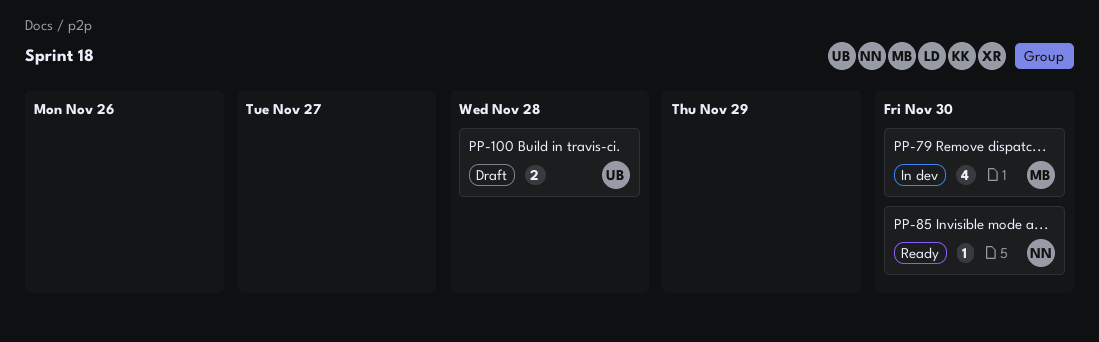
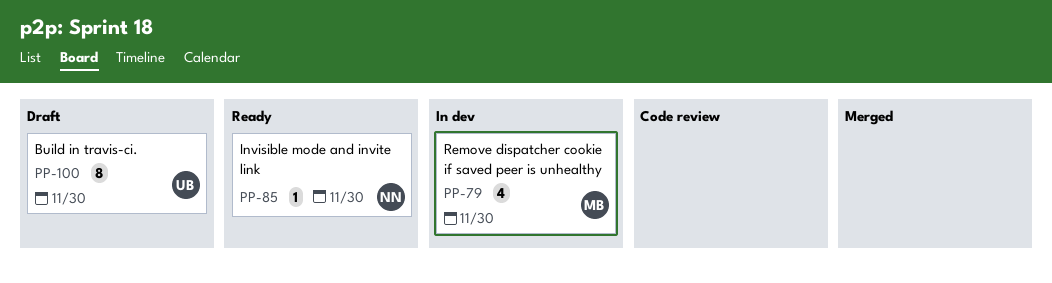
PP-100, estimate: 2 -> 8
PP-100, due: Nov 28 -> Nov 30

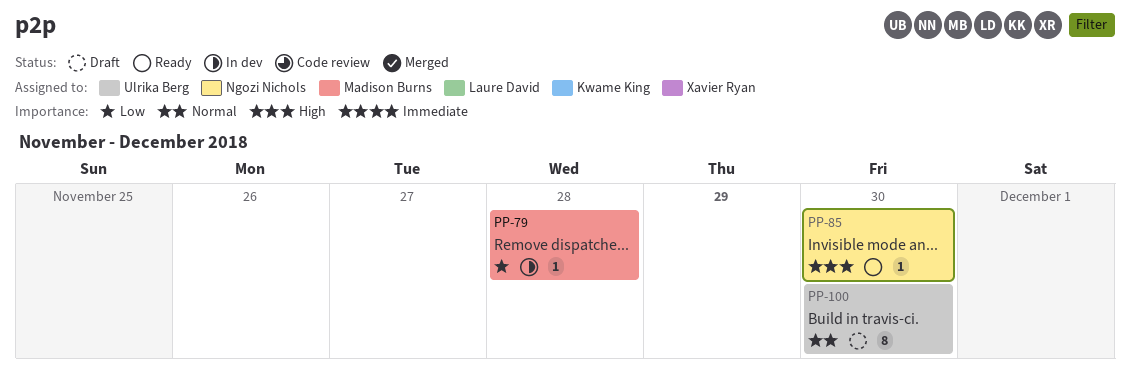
PP-79, estimate: 4 -> 1
PP-79, due: Nov 30 -> Nov 28

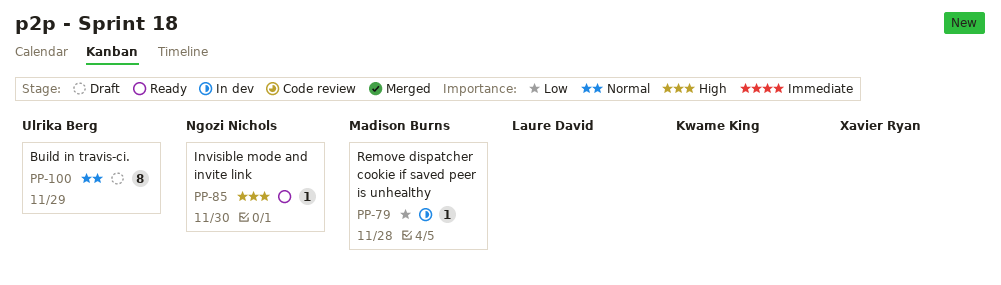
PP-100, due: Nov 30 -> Nov 29

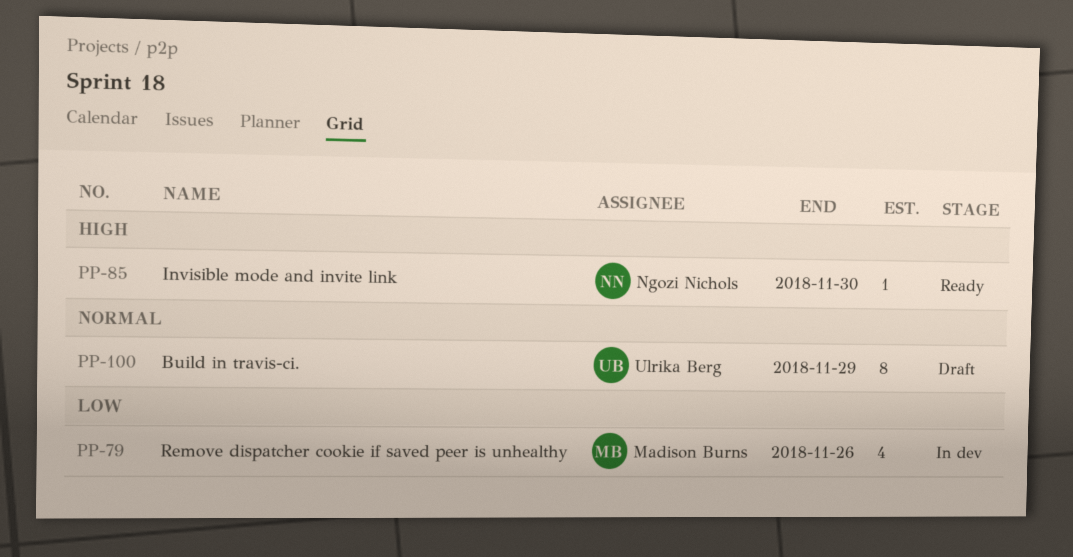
PP-79, estimate: 1 -> 4
PP-79, due: Nov 28 -> Nov 26

